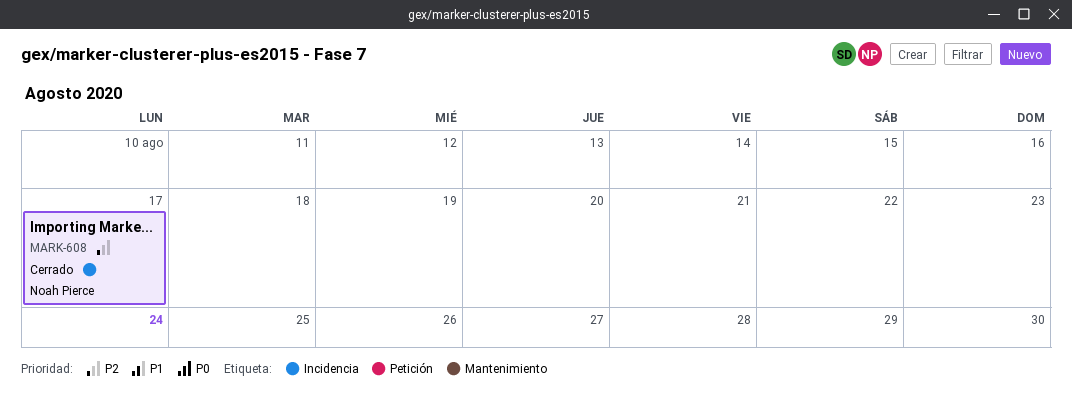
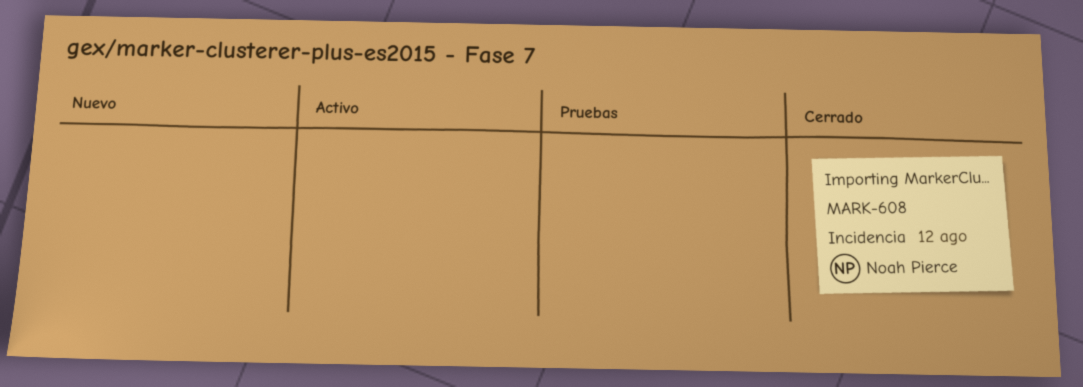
MARK-608, due: Aug 17 -> Aug 12

